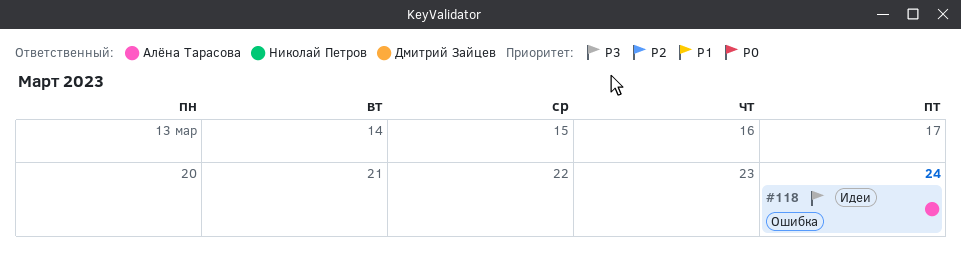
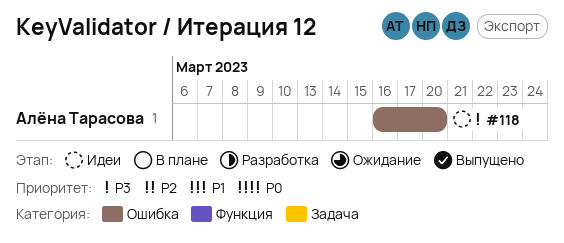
#118, due: Mar 24 -> Mar 20

